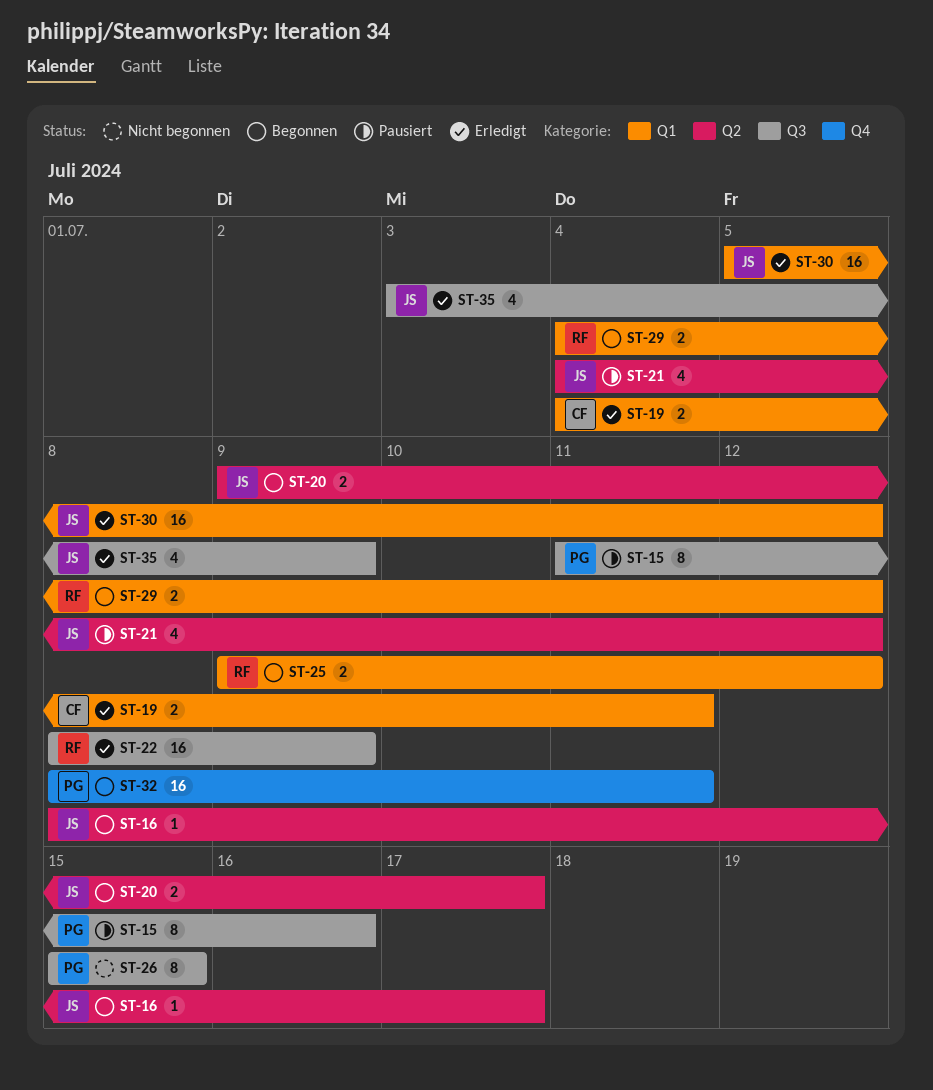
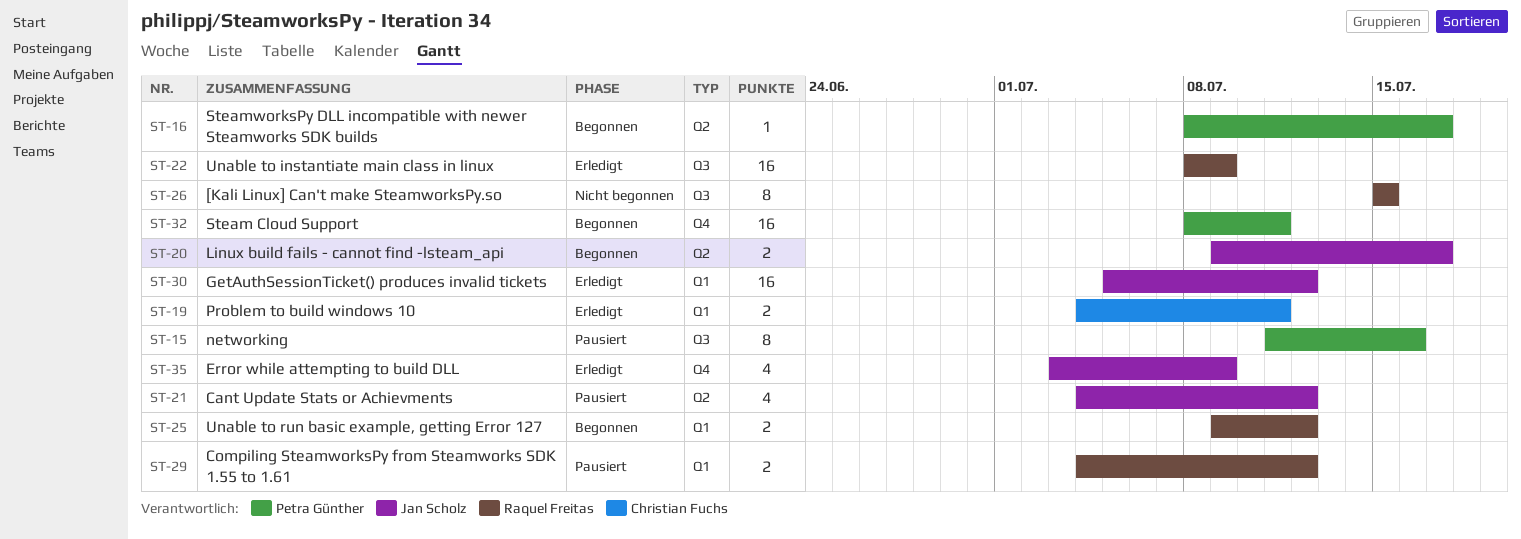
ST-16, owner: Jan Scholz -> Petra Günther
ST-26, owner: Petra Günther -> Raquel Freitas
ST-29, status: Begonnen -> Pausiert
ST-35, label: Q3 -> Q4

